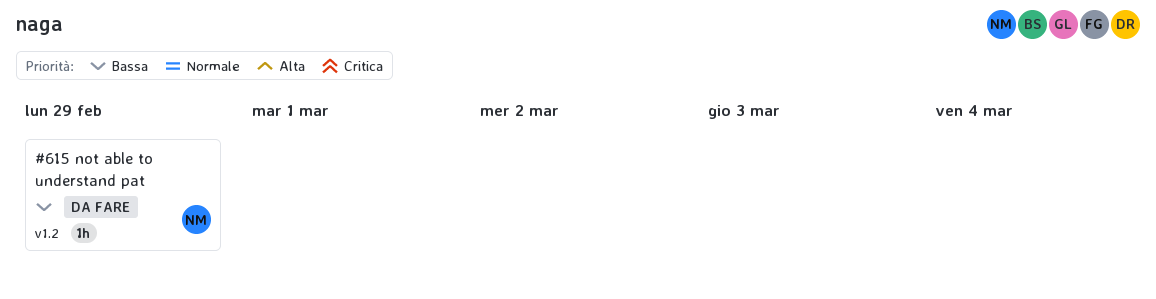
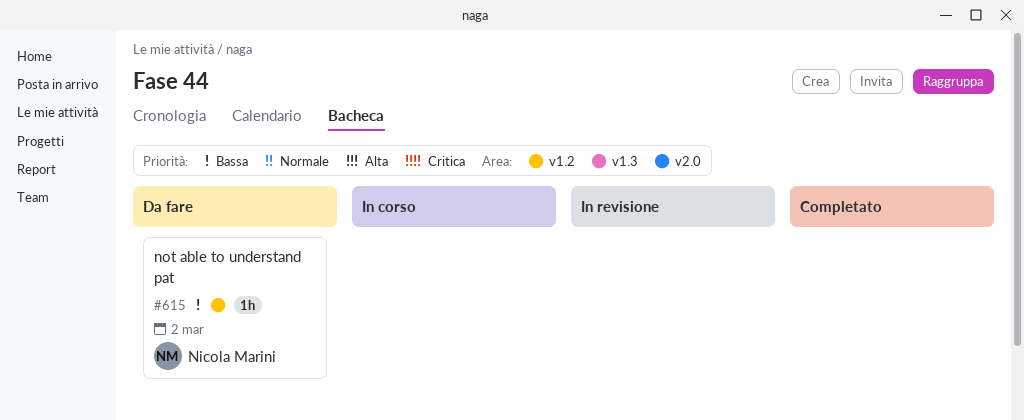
#615, due: Feb 29 -> Mar 2

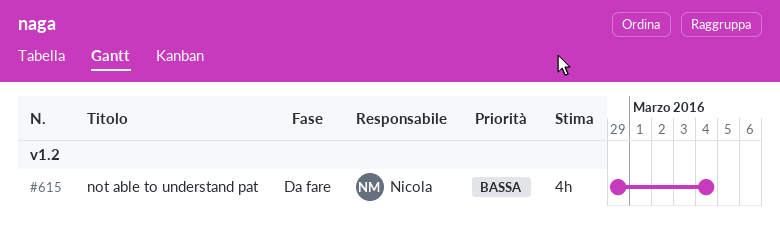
#615, estimate: 1h -> 4h
#615, due: Mar 2 -> Mar 4

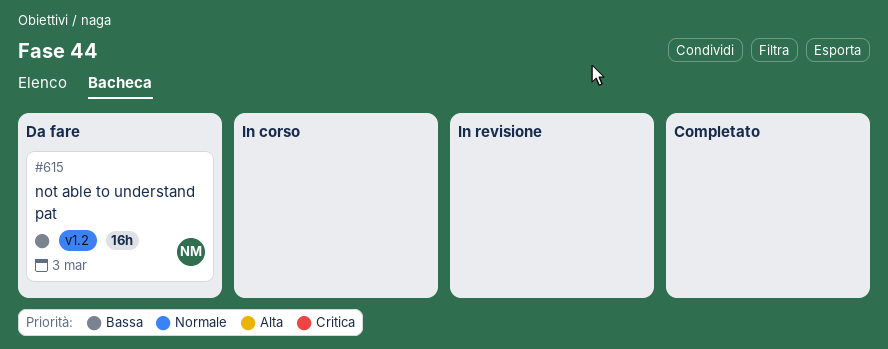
#615, estimate: 4h -> 16h
#615, due: Mar 4 -> Mar 3

